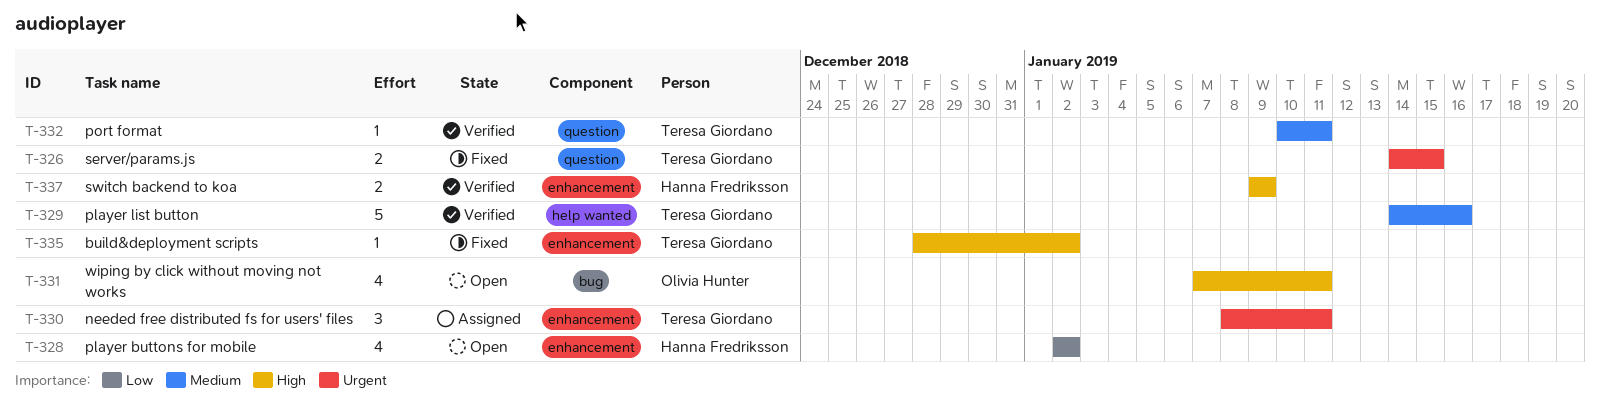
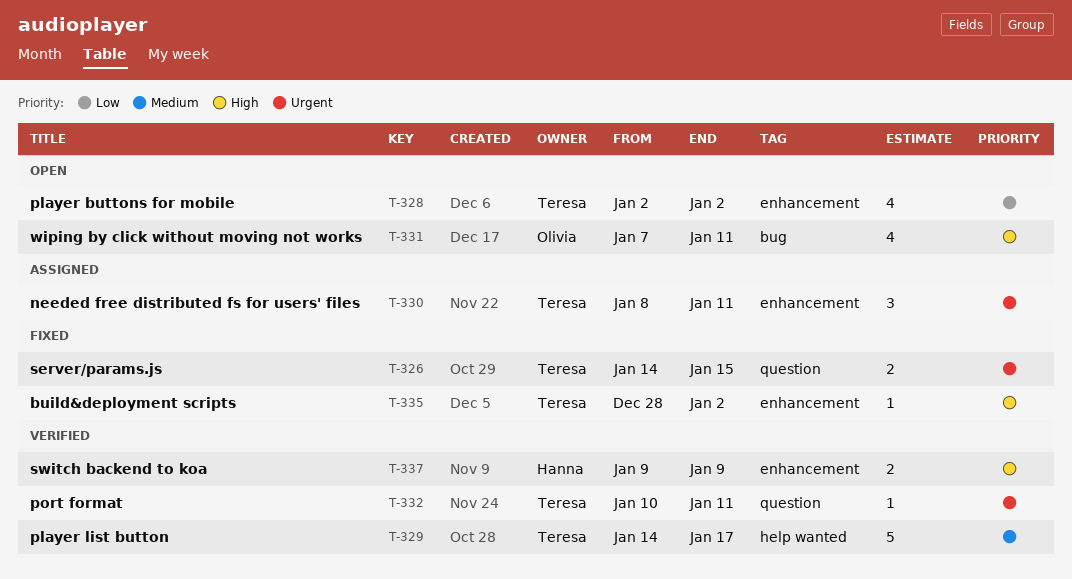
T-328, owner: Hanna Fredriksson -> Teresa Giordano
T-329, due: Jan 16 -> Jan 17
T-332, priority: Medium -> Urgent

